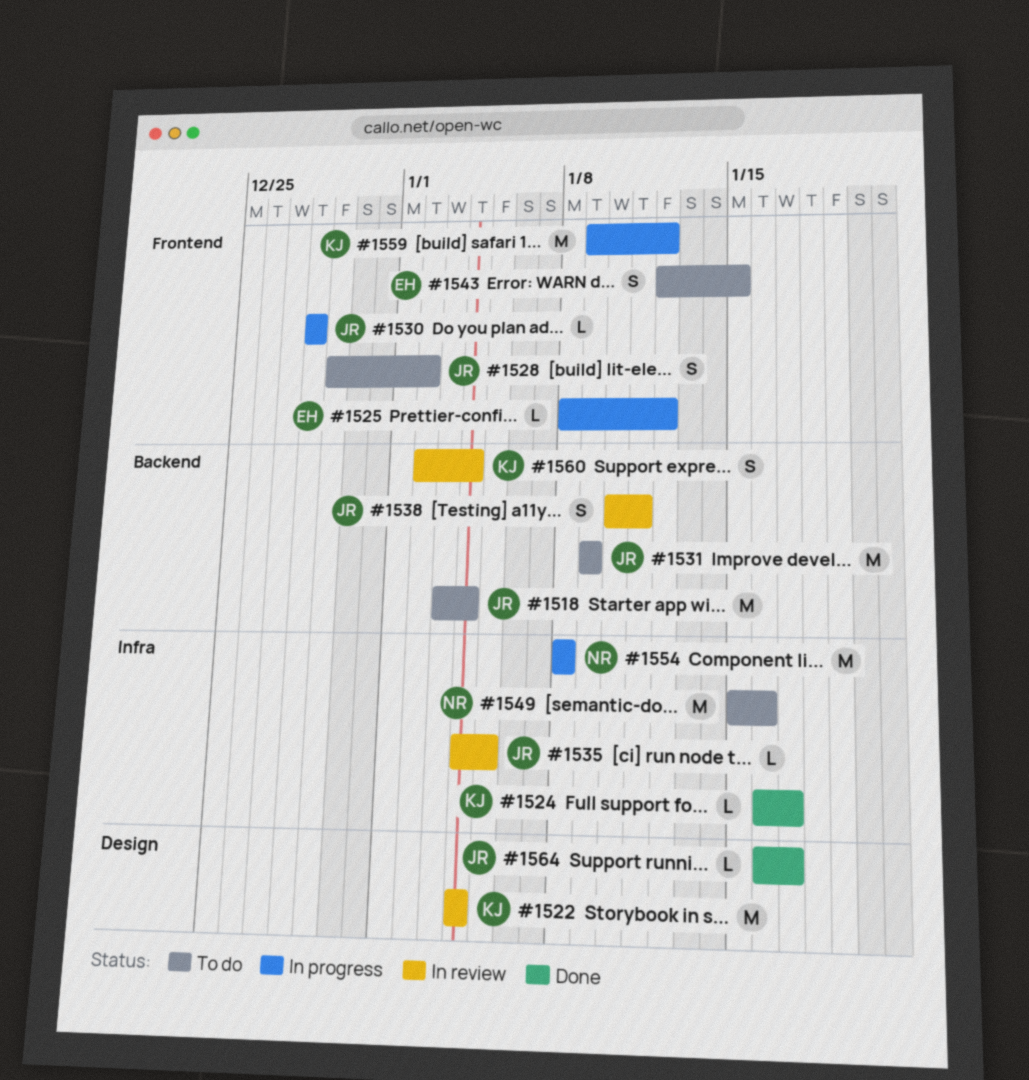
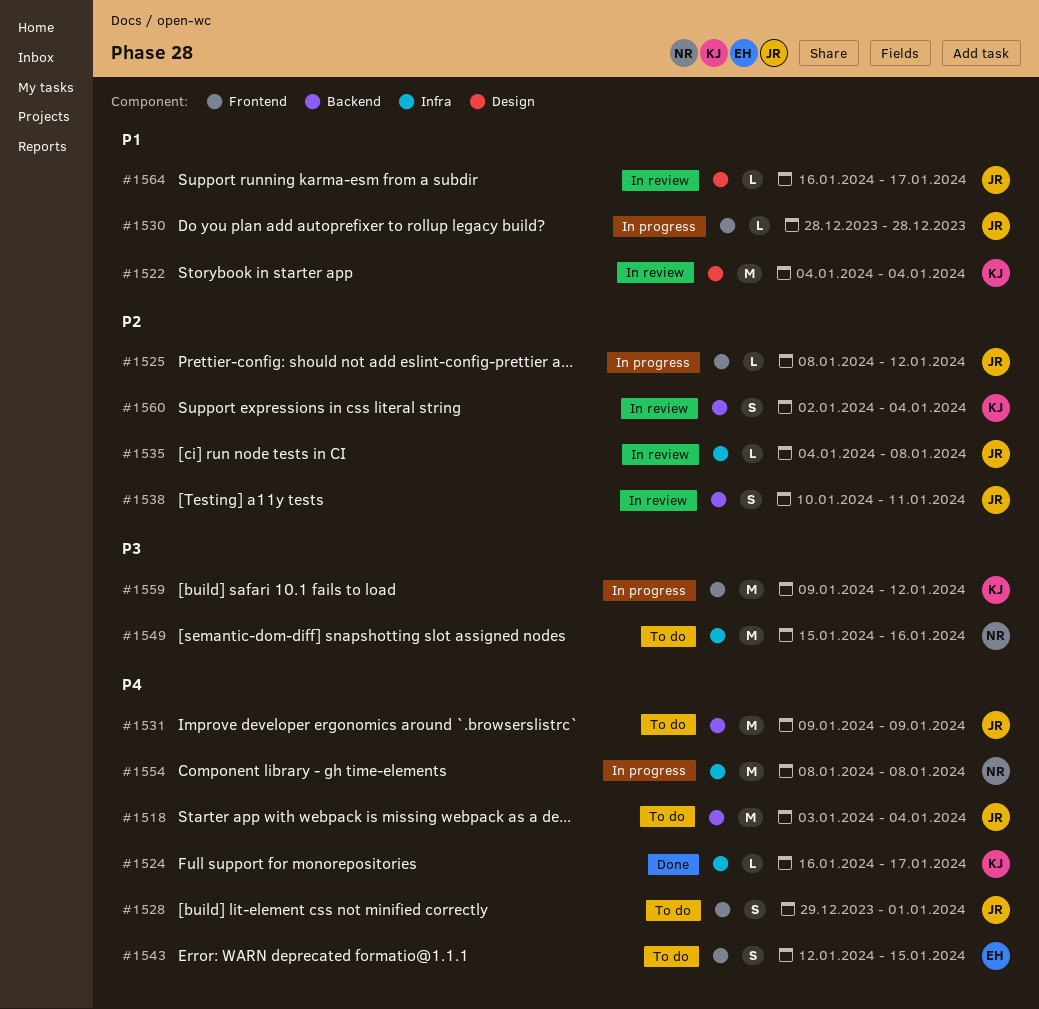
#1525, owner: EH -> JR
#1528, due: Jan 2 -> Jan 1
#1535, due: Jan 5 -> Jan 8
#1564, status: Done -> In review

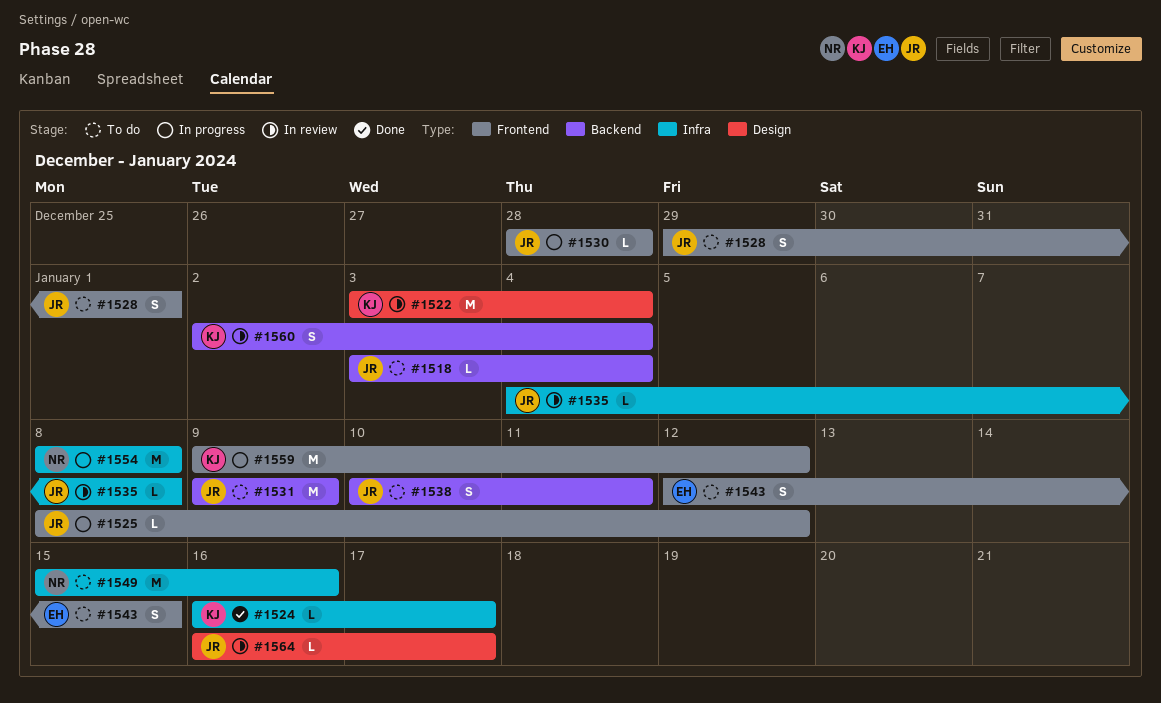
#1518, estimate: M -> L
#1522, start: Jan 4 -> Jan 3
#1538, status: In review -> To do

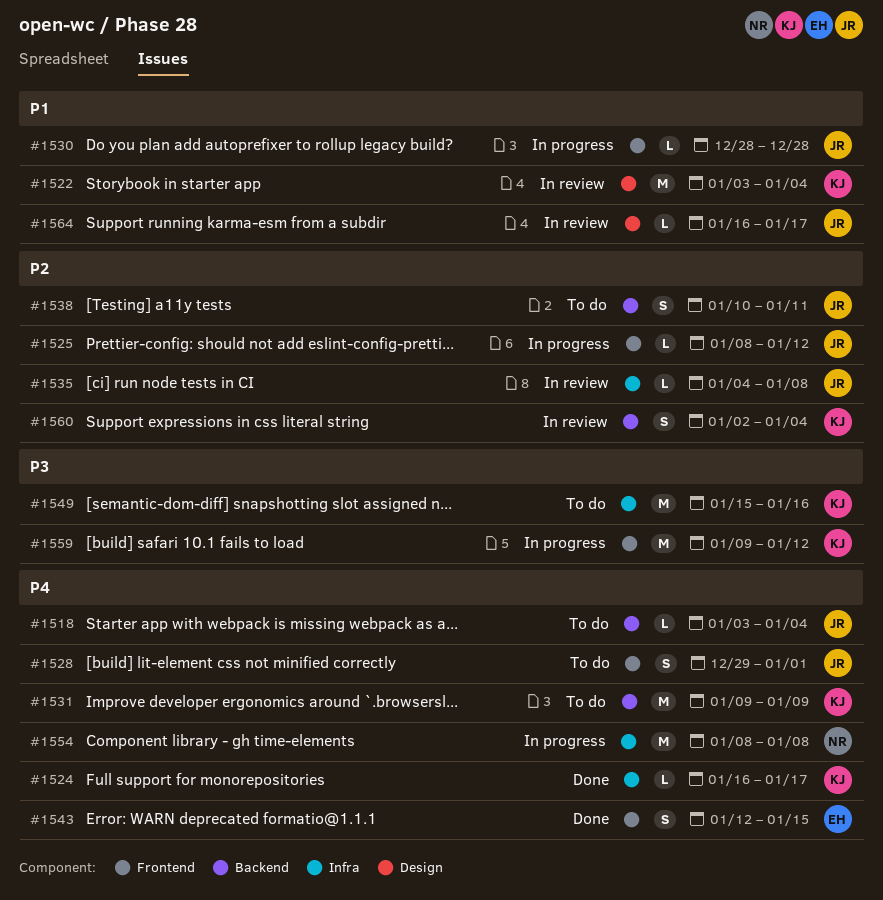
#1531, owner: JR -> KJ
#1543, status: To do -> Done
#1549, owner: NR -> KJ

